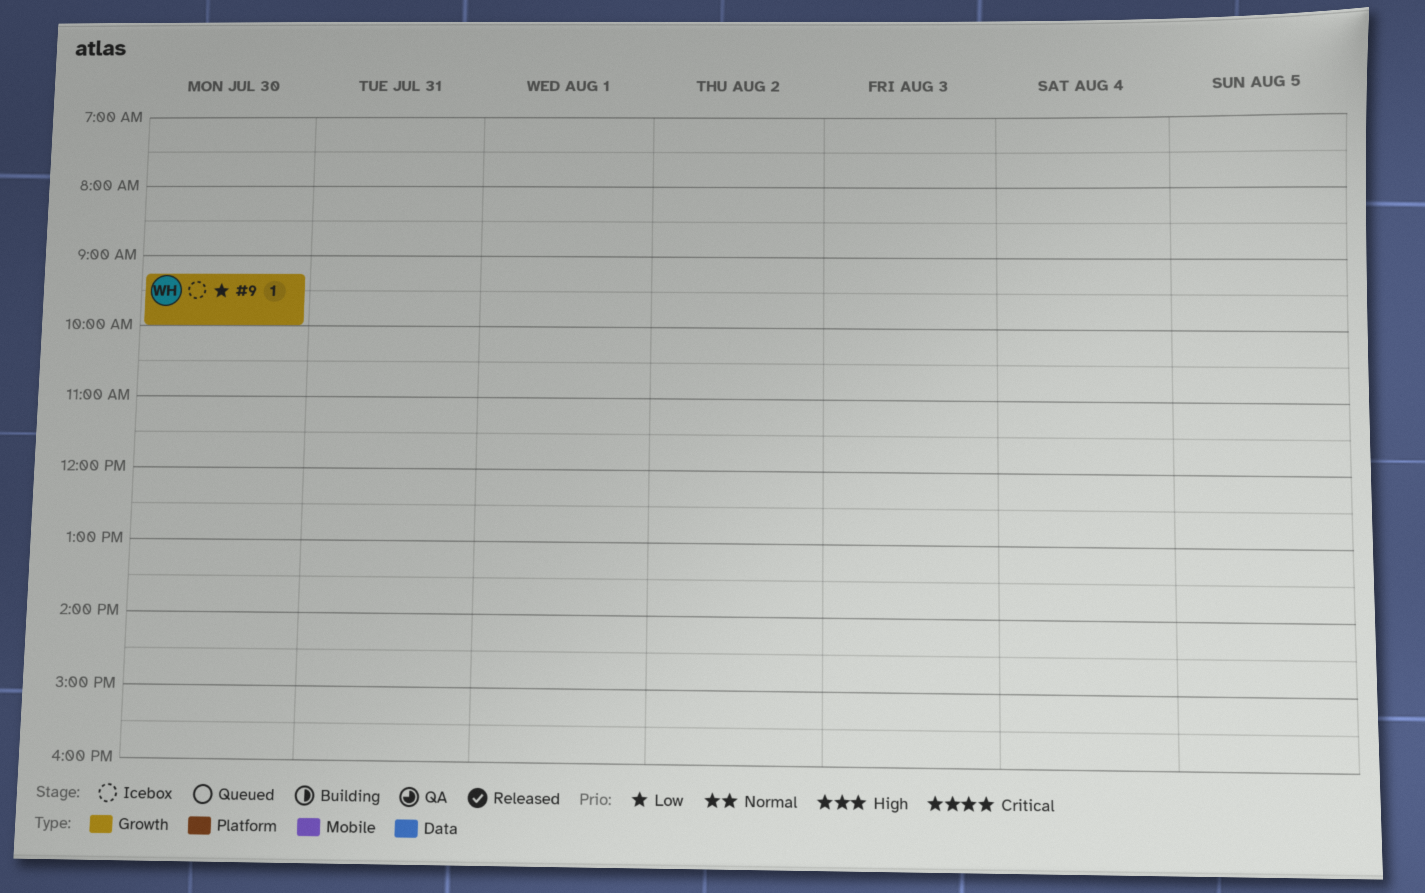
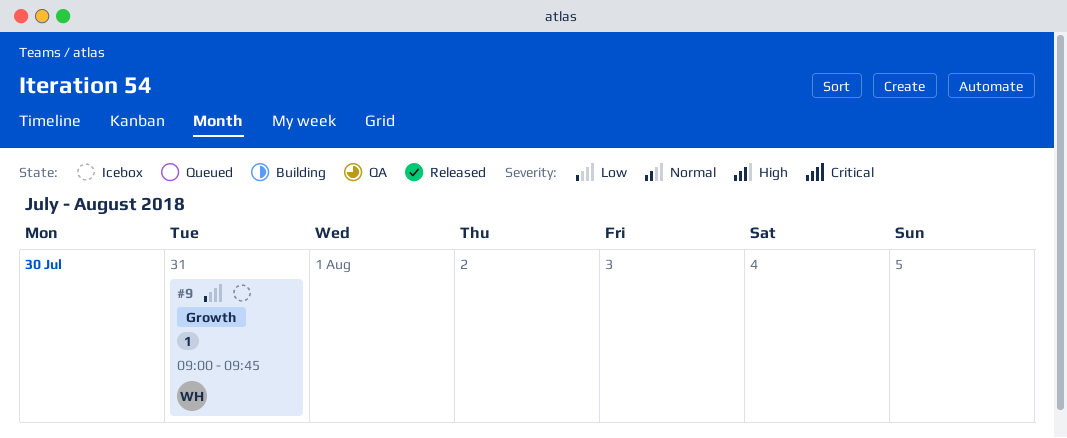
#9, day: Jul 30 -> Jul 31
#9, begins: 09:15 -> 09:00
#9, ends: 10:00 -> 09:45

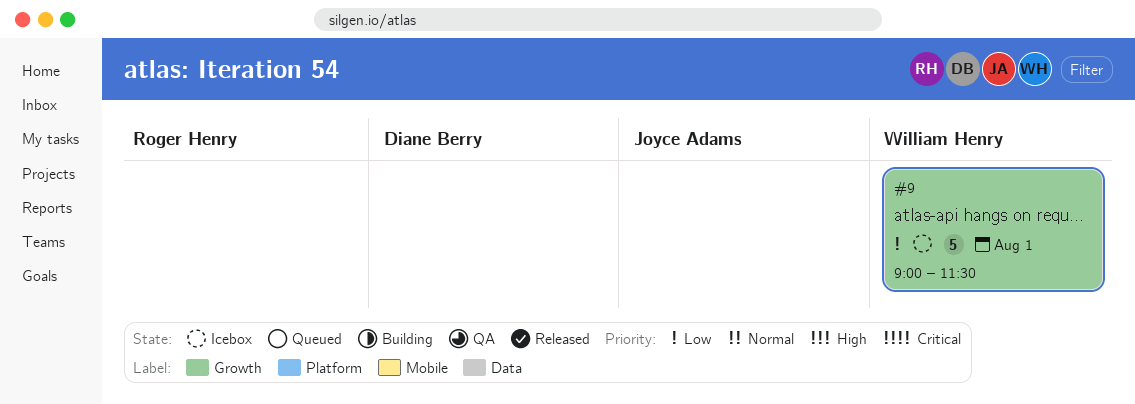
#9, estimate: 1 -> 5
#9, day: Jul 31 -> Aug 1
#9, ends: 09:45 -> 11:30

